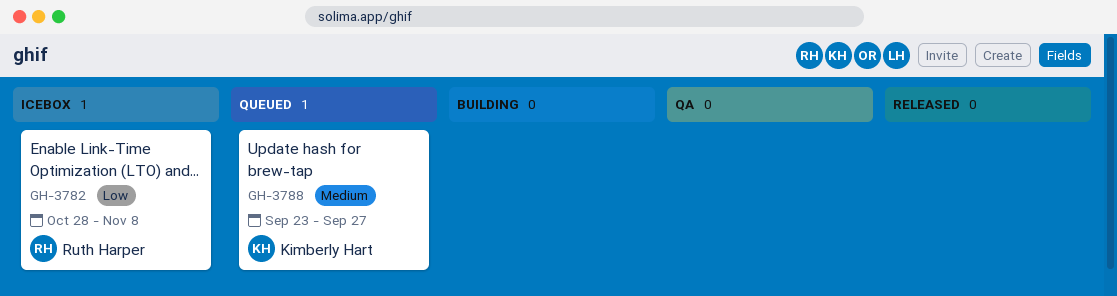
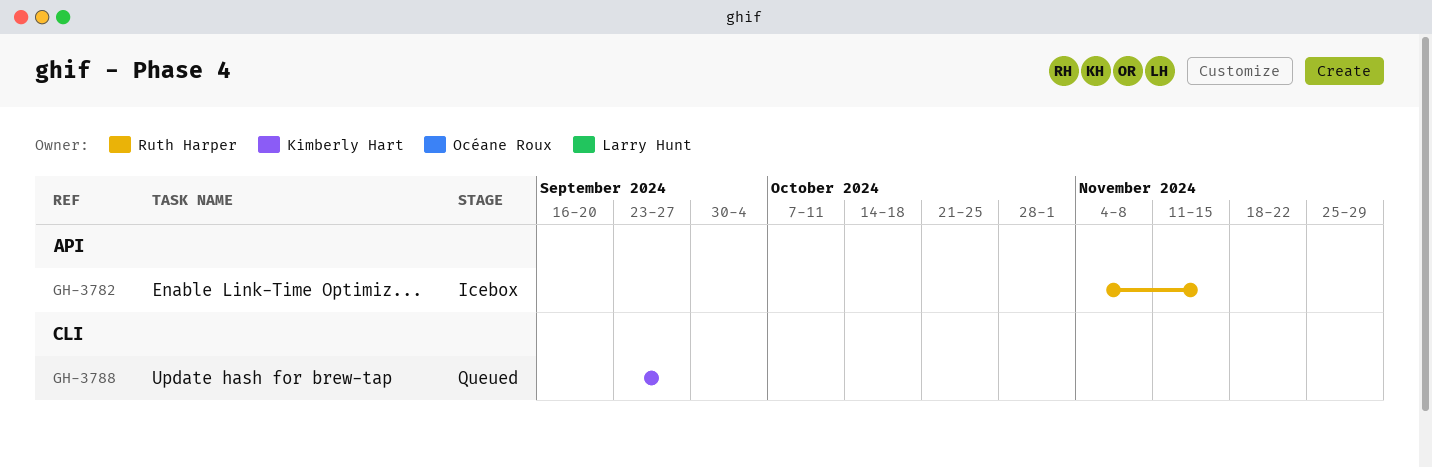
GH-3782, start: Oct 28 -> Nov 4
GH-3782, due: Nov 8 -> Nov 15

